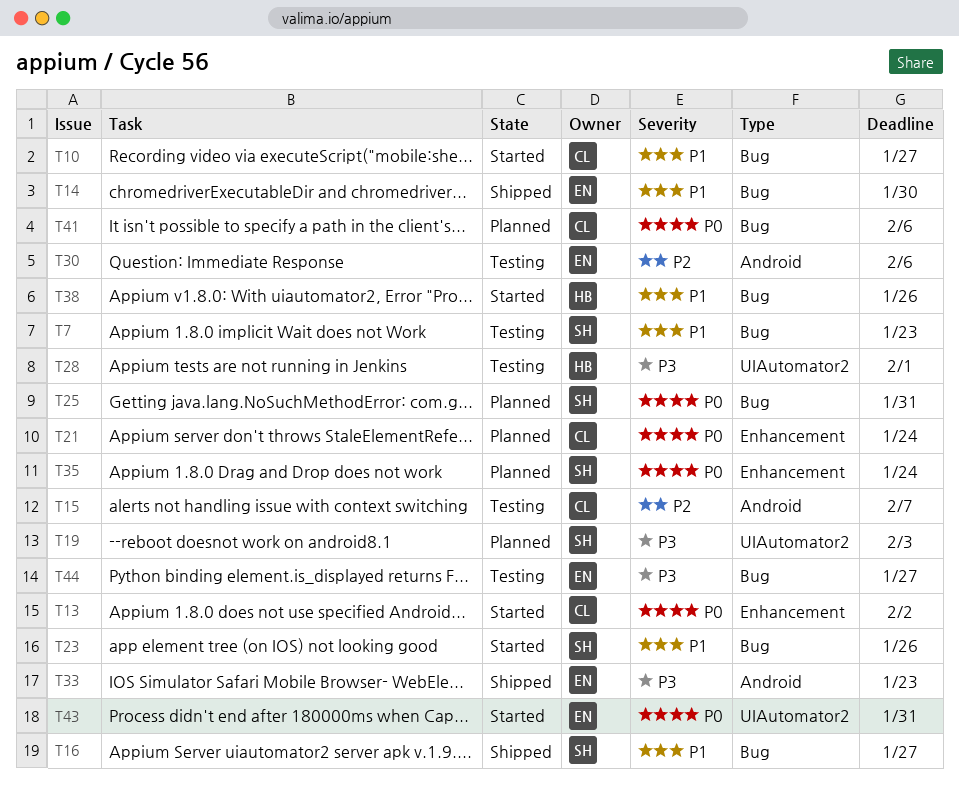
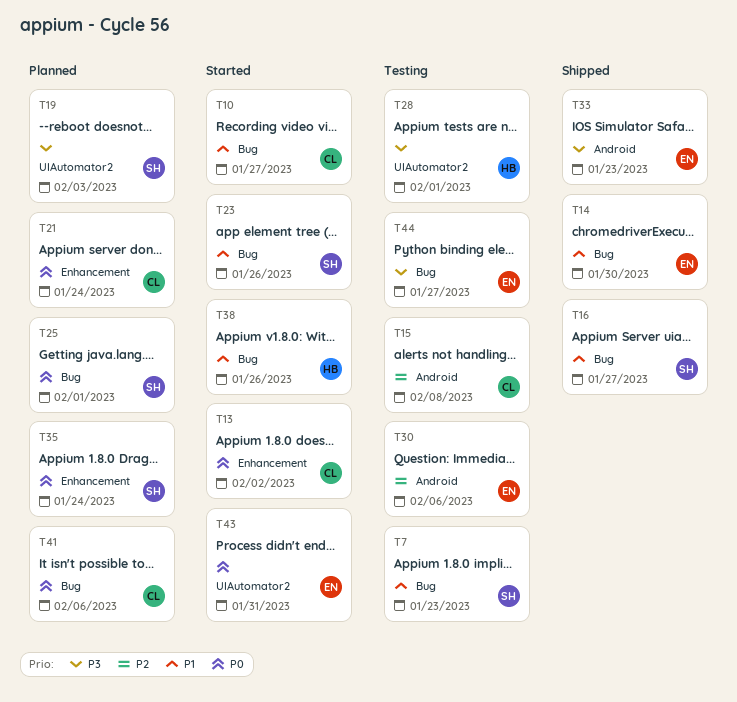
T15, due: Feb 7 -> Feb 8
T25, due: Jan 31 -> Feb 1

